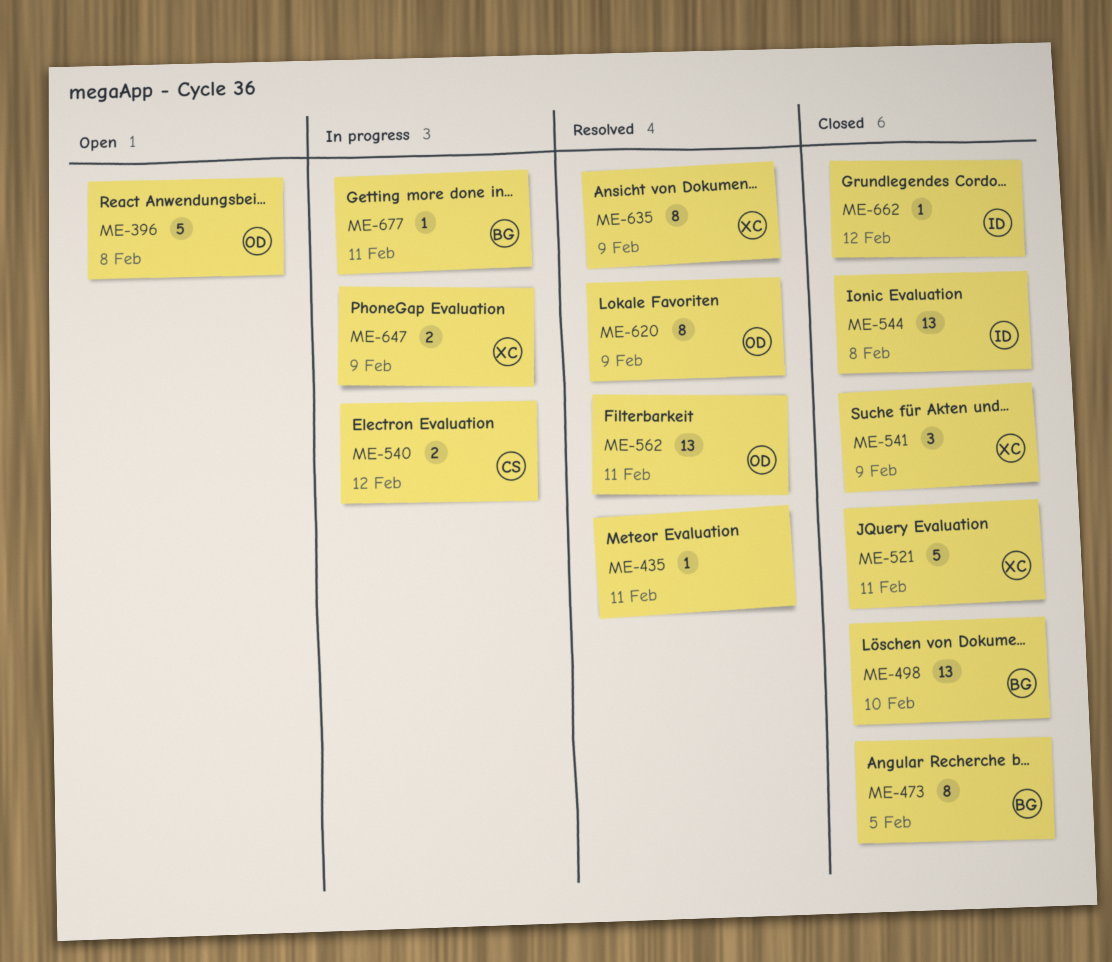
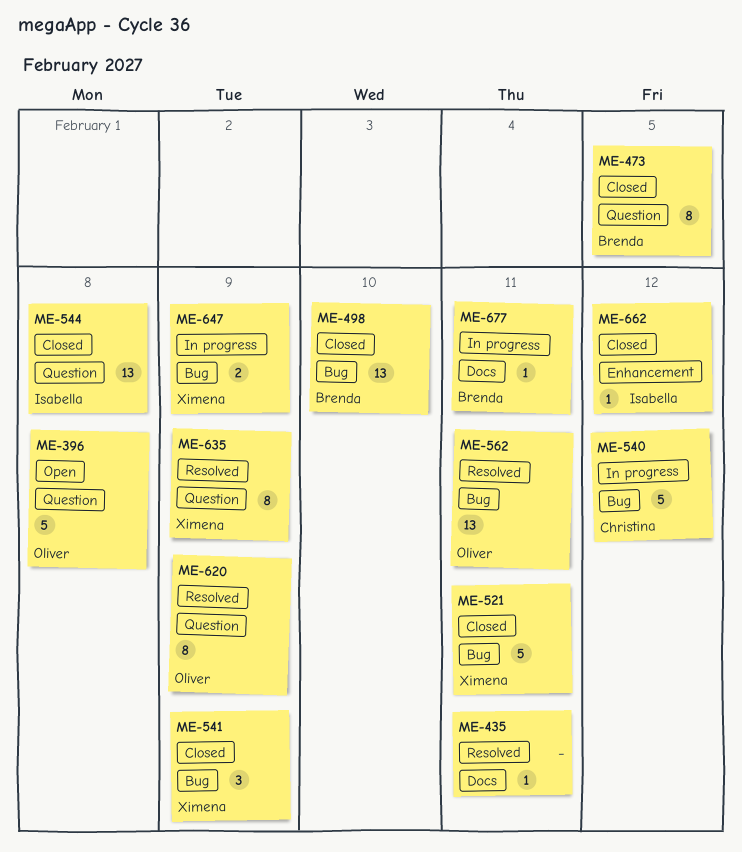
ME-540, estimate: 2 -> 5

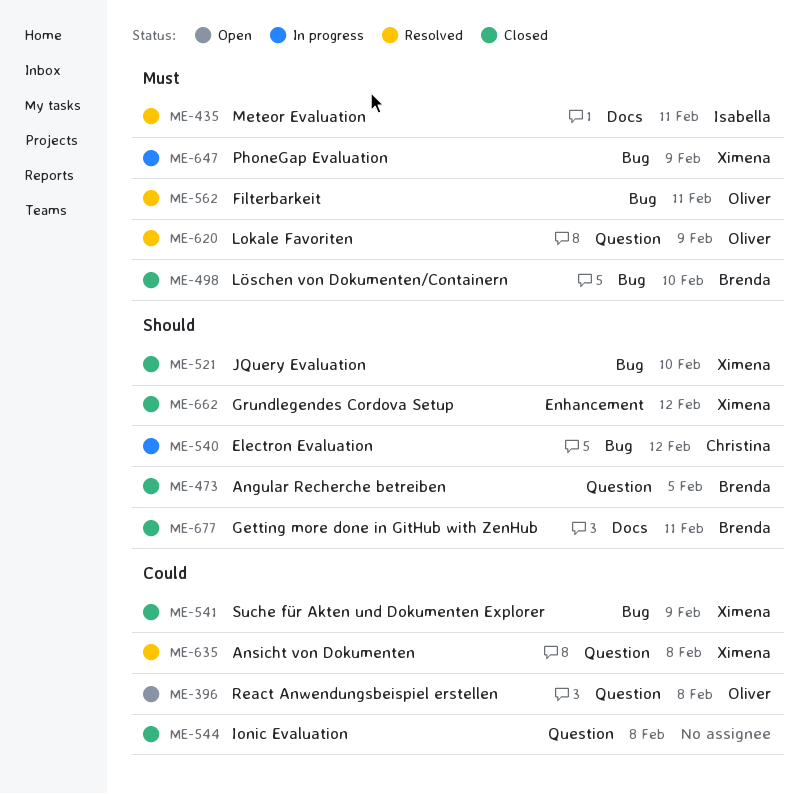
ME-435, owner: none -> Isabella
ME-521, due: Feb 11 -> Feb 10
ME-544, owner: Isabella -> none
ME-635, due: Feb 9 -> Feb 8
ME-662, owner: Isabella -> Ximena
ME-677, status: In progress -> Closed

